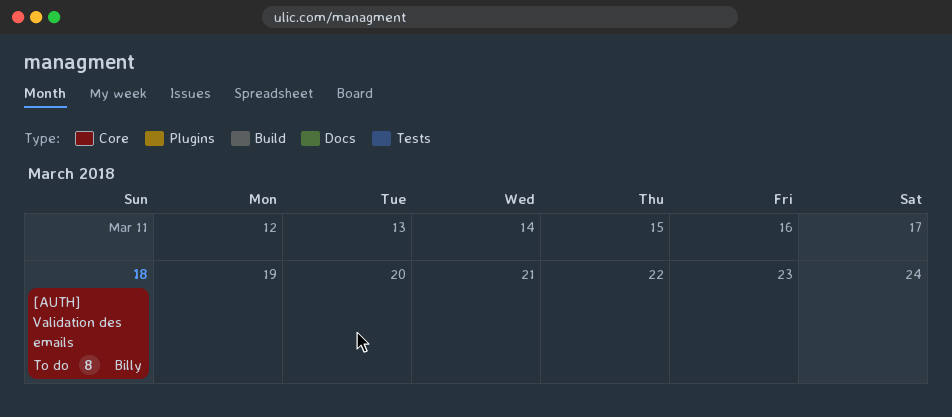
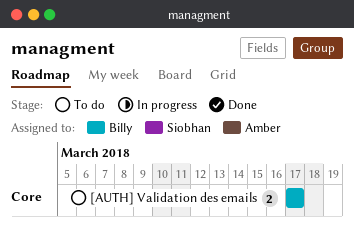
[AUTH] Validation des emails, estimate: 8 -> 2
[AUTH] Validation des emails, due: Mar 18 -> Mar 17

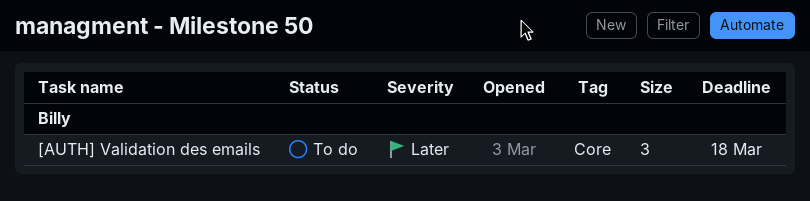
[AUTH] Validation des emails, estimate: 2 -> 3
[AUTH] Validation des emails, due: Mar 17 -> Mar 18

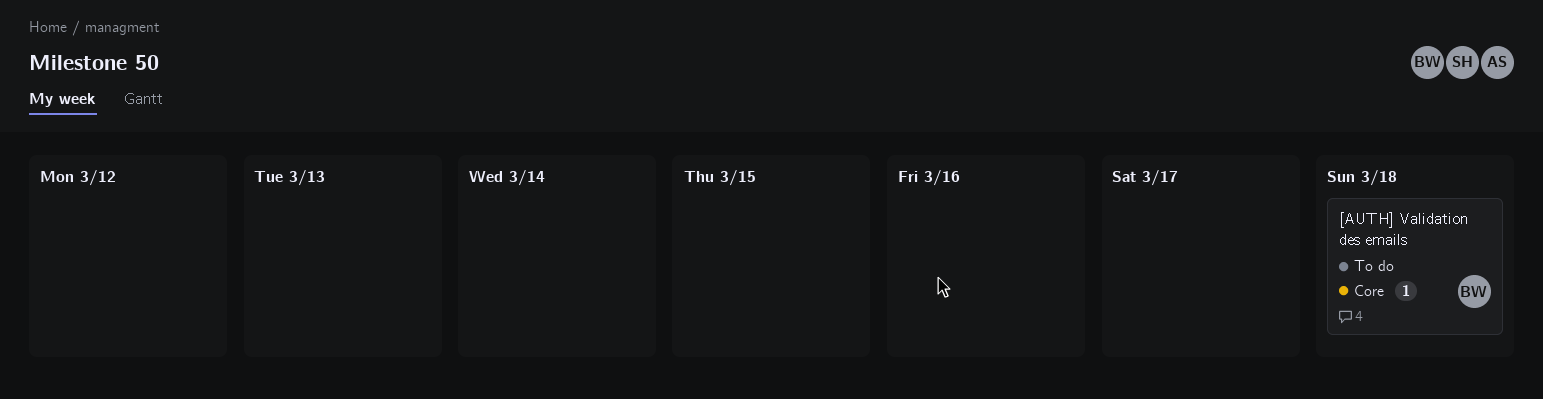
[AUTH] Validation des emails, estimate: 3 -> 1

